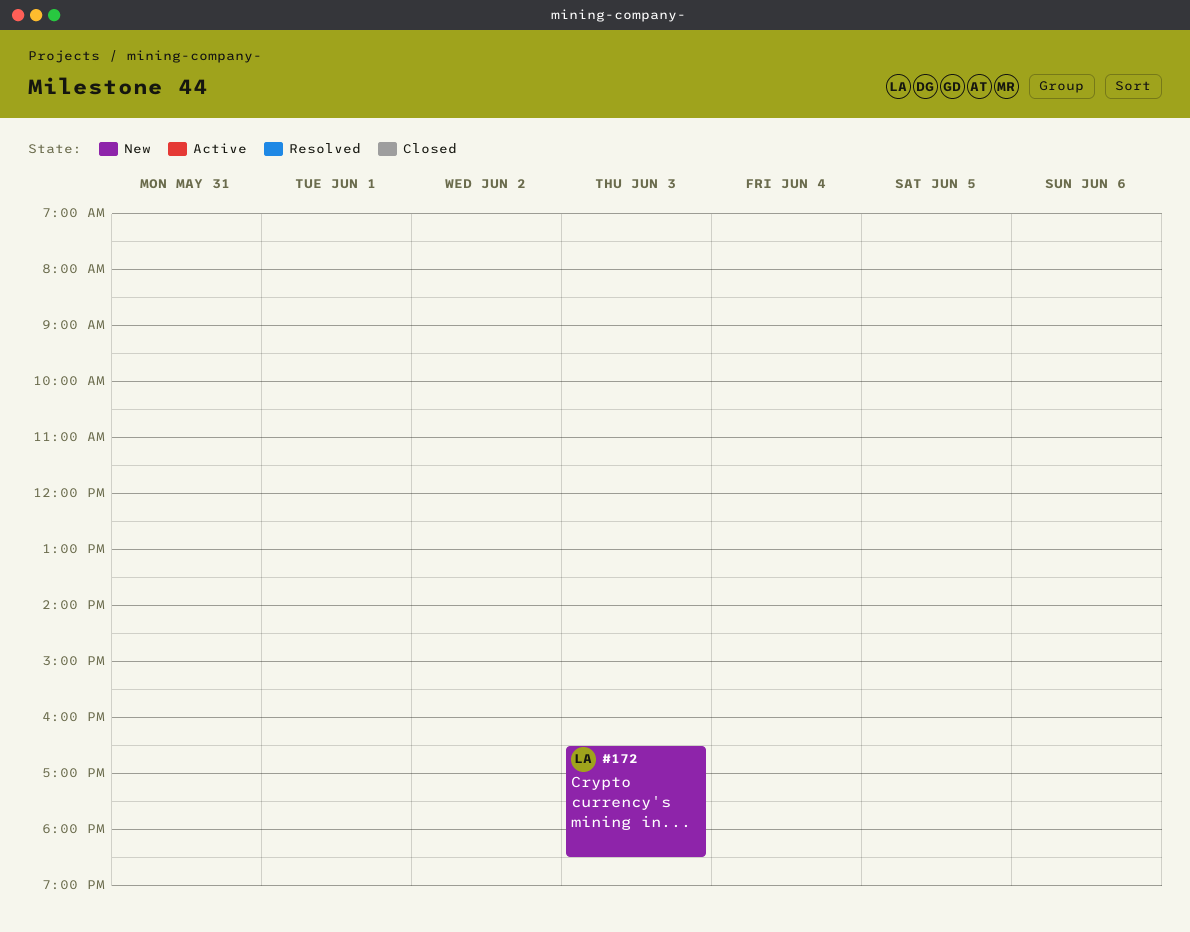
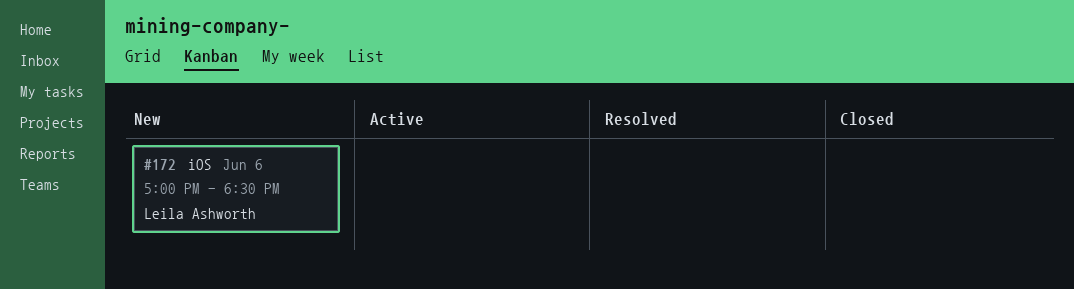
#172, day: Jun 3 -> Jun 6
#172, begins: 16:30 -> 17:00

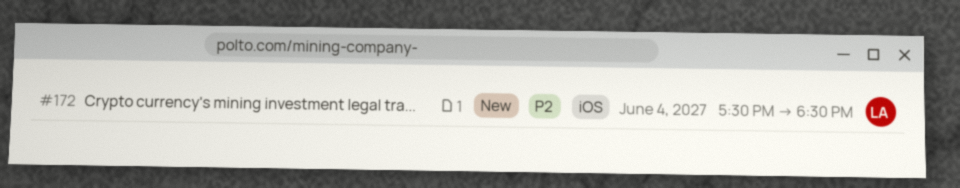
#172, day: Jun 6 -> Jun 4
#172, begins: 17:00 -> 17:30

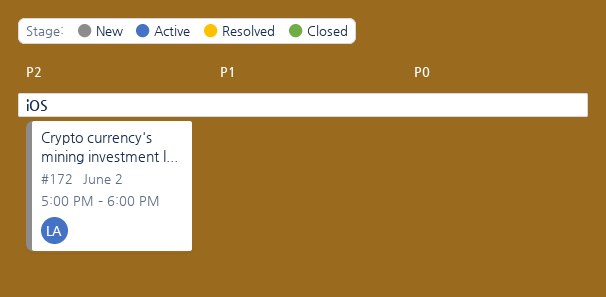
#172, day: Jun 4 -> Jun 2
#172, begins: 17:30 -> 17:00
#172, ends: 18:30 -> 18:00

